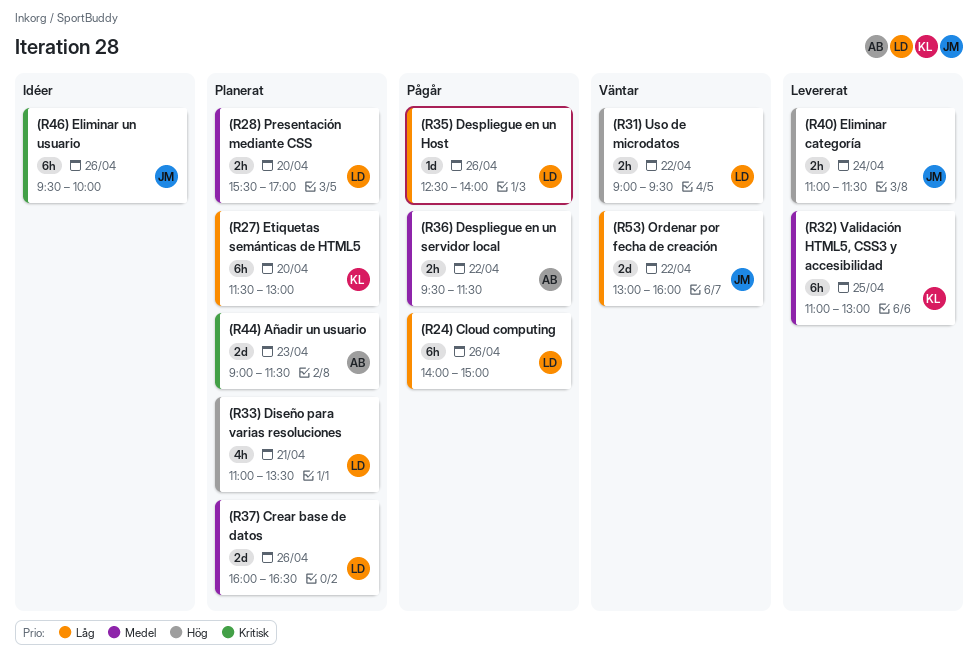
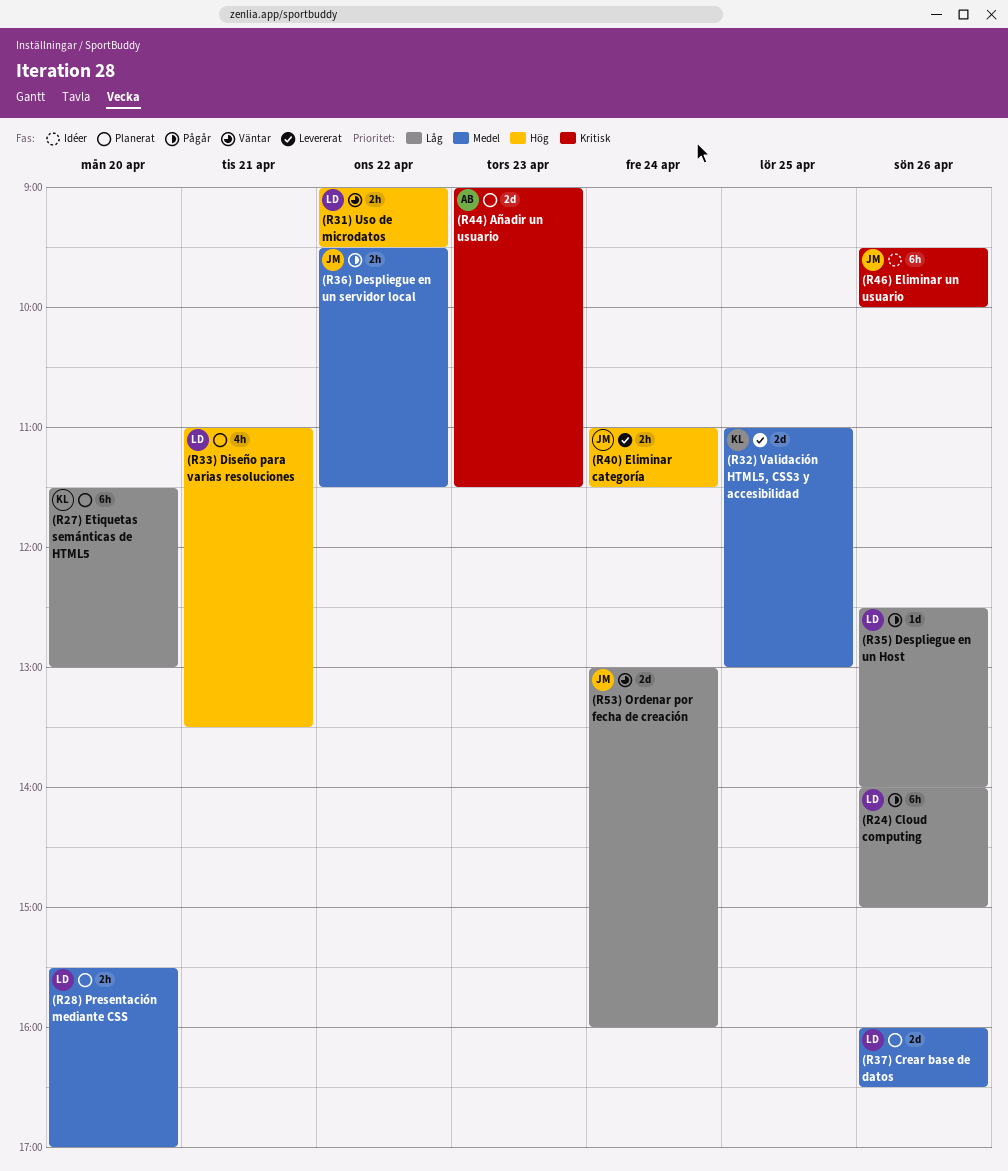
(R32) Validación HTML5, CSS3 y accesibilidad, estimate: 6h -> 2d
(R36) Despliegue en un servidor local, owner: AB -> JM
(R53) Ordenar por fecha de creación, day: Apr 22 -> Apr 24

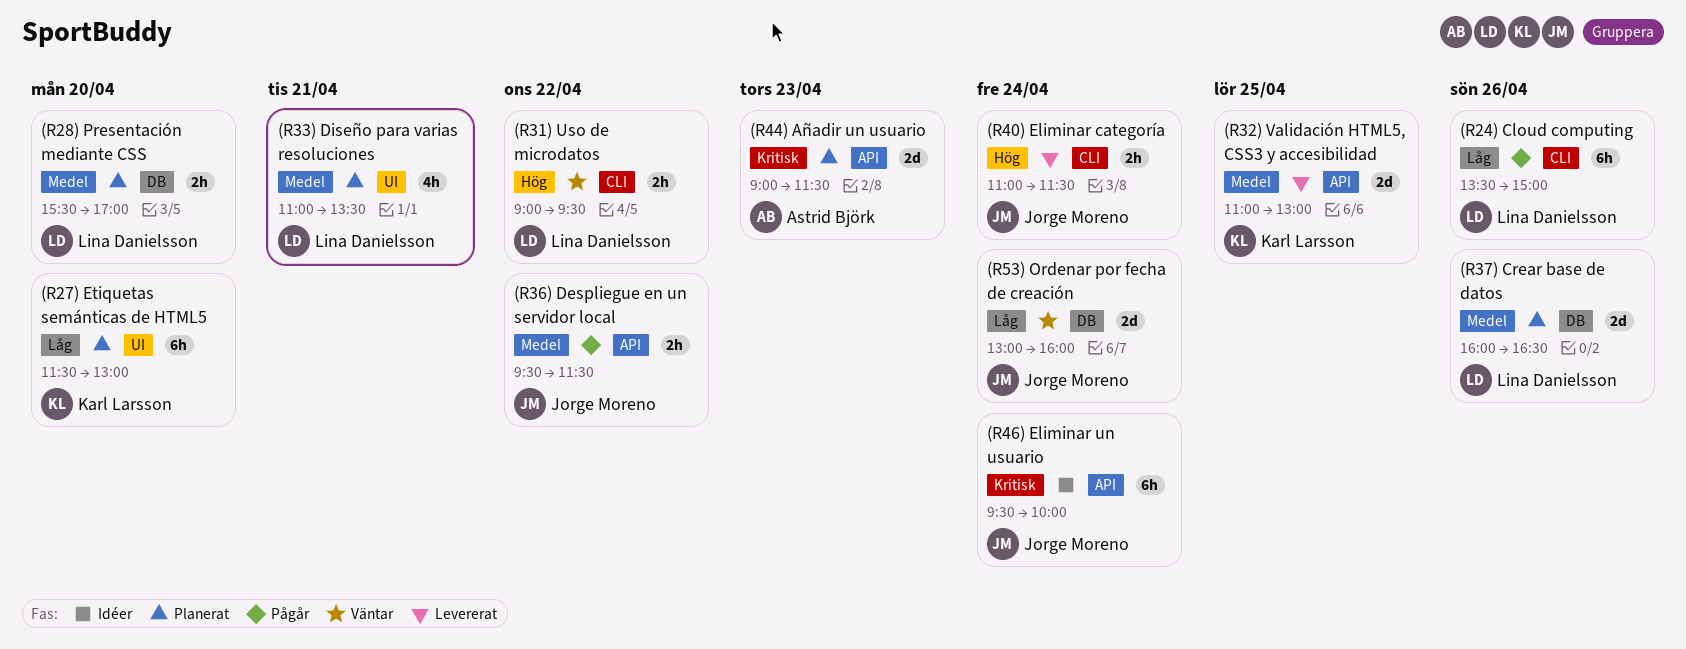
(R24) Cloud computing, begins: 14:00 -> 13:30
(R33) Diseño para varias resoluciones, priority: Hög -> Medel
(R35) Despliegue en un Host: present -> none
(R46) Eliminar un usuario, day: Apr 26 -> Apr 24

